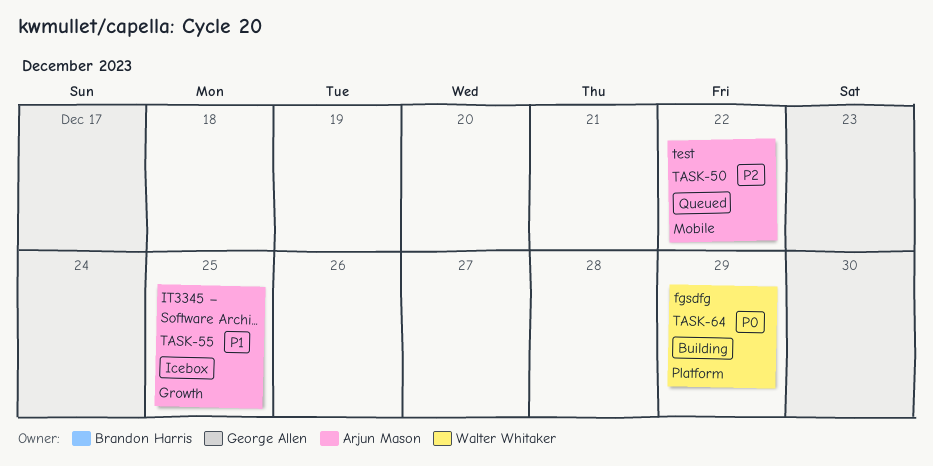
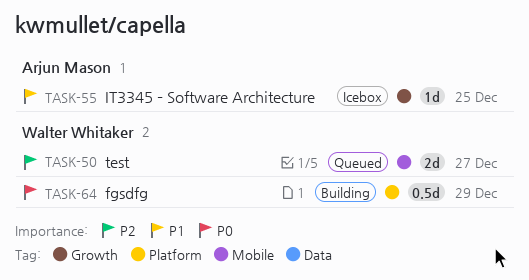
TASK-50, owner: Arjun Mason -> Walter Whitaker
TASK-50, due: Dec 22 -> Dec 27

